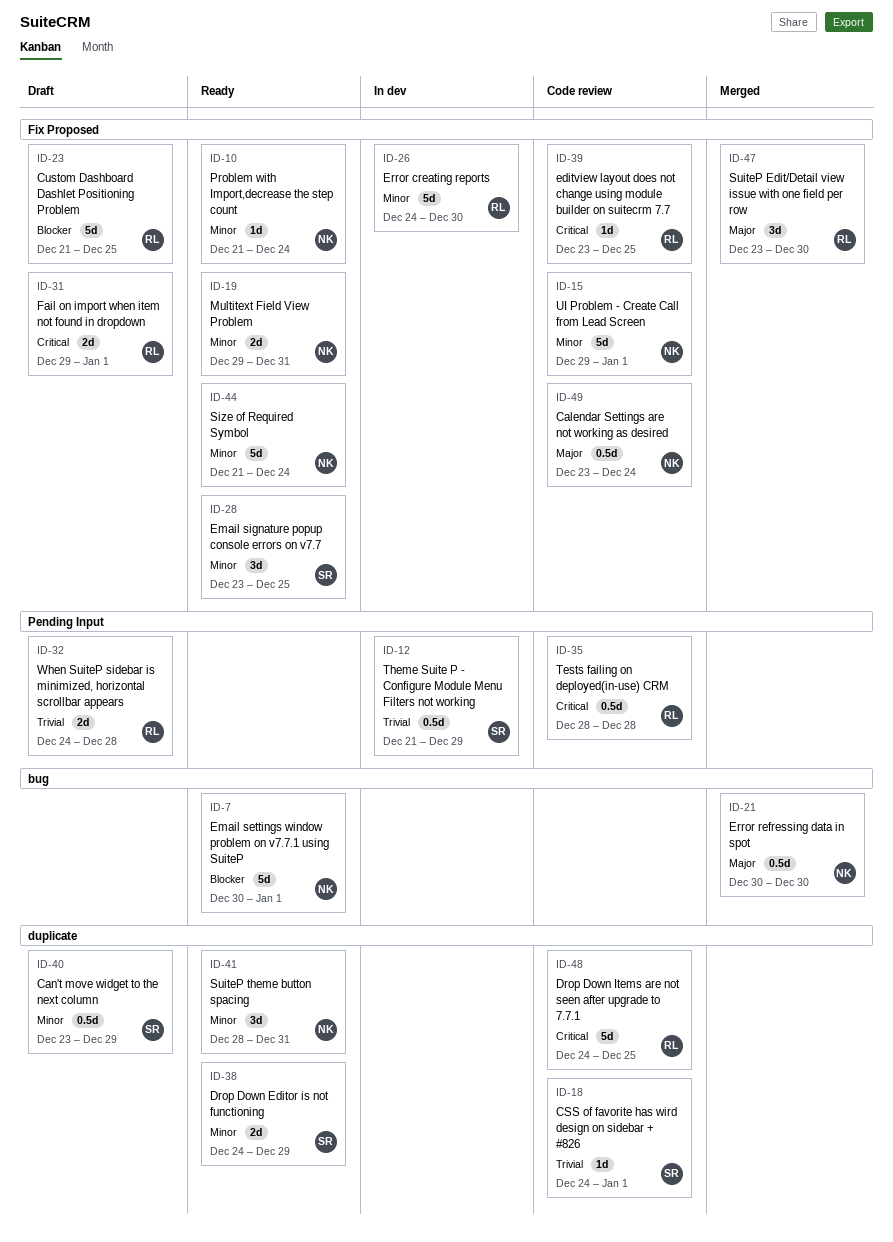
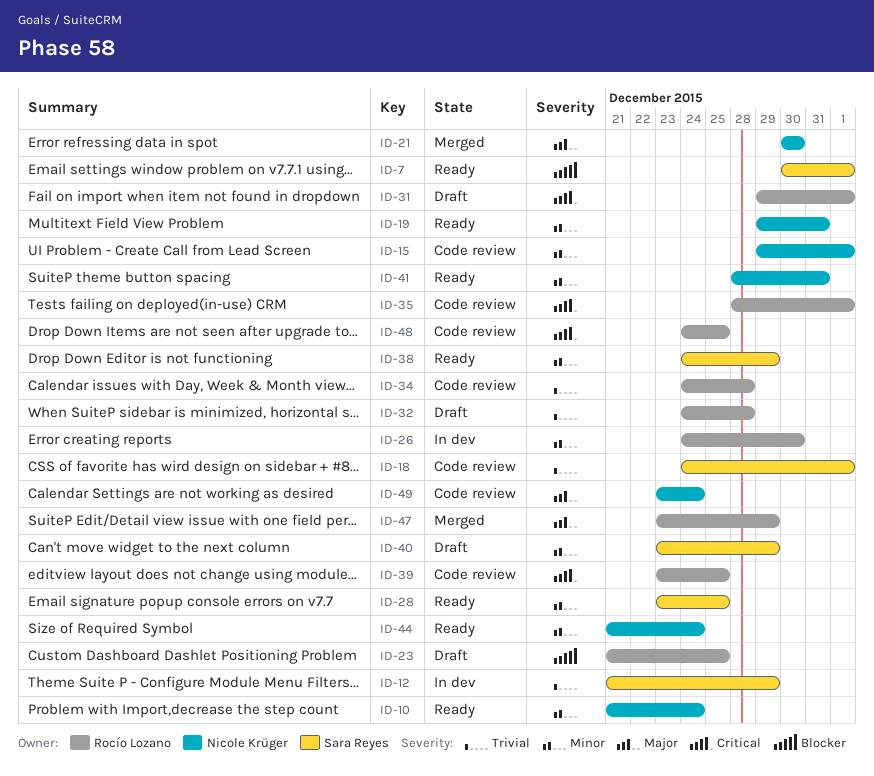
ID-7, owner: Nicole Krüger -> Sara Reyes
ID-34: none -> present
ID-35, due: Dec 28 -> Jan 1
ID-47, due: Dec 30 -> Dec 29

